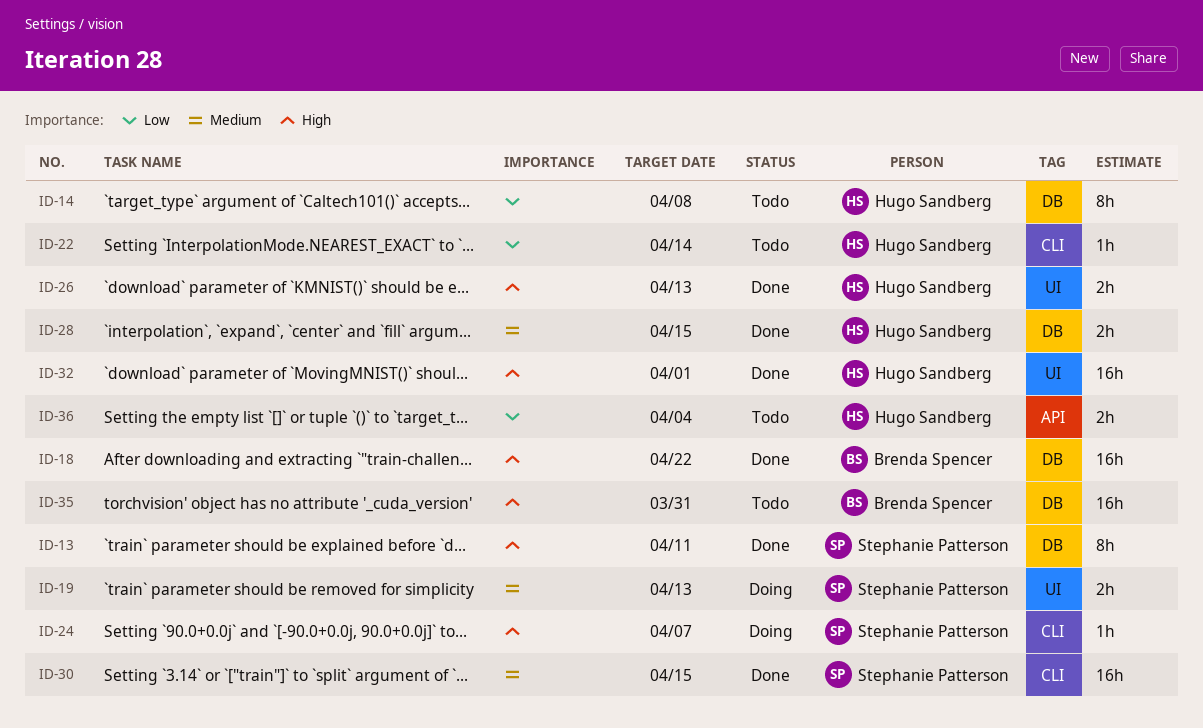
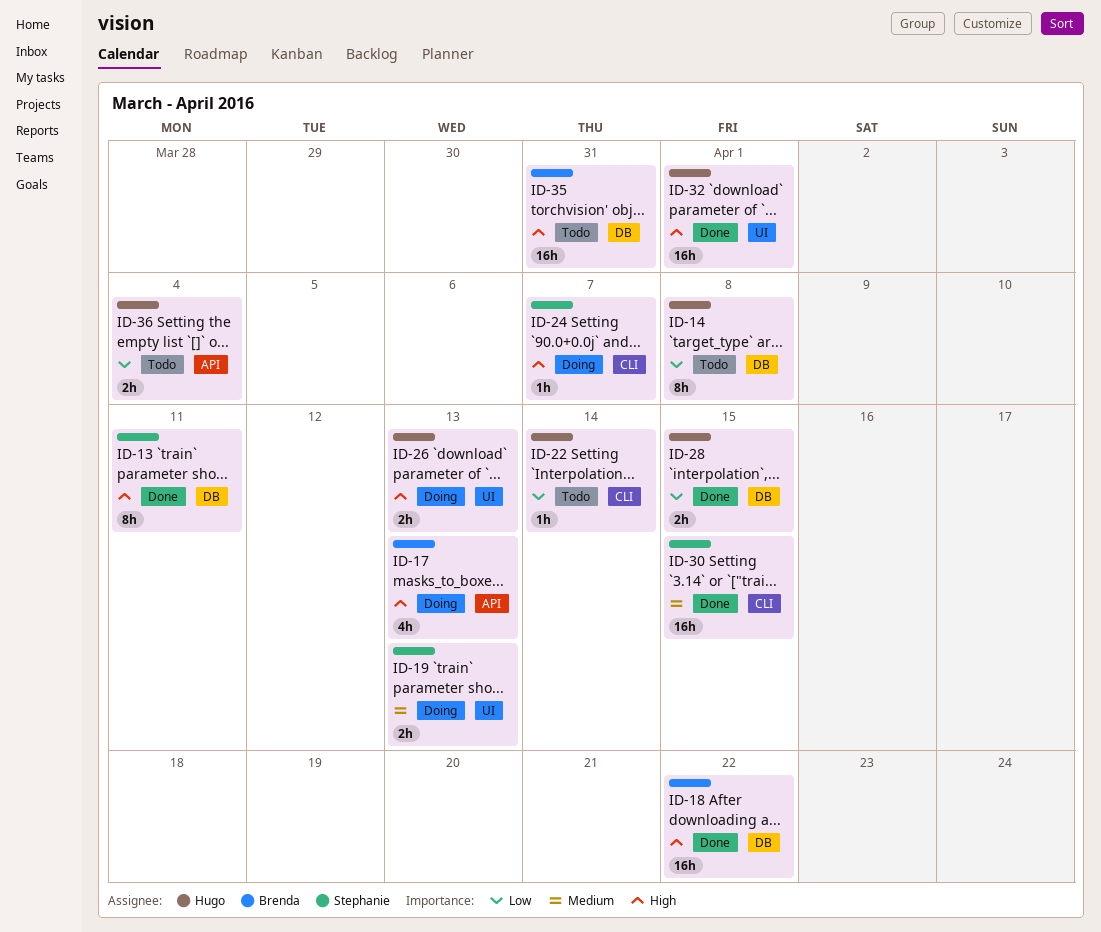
ID-17: none -> present
ID-26, status: Done -> Doing
ID-28, priority: Medium -> Low

